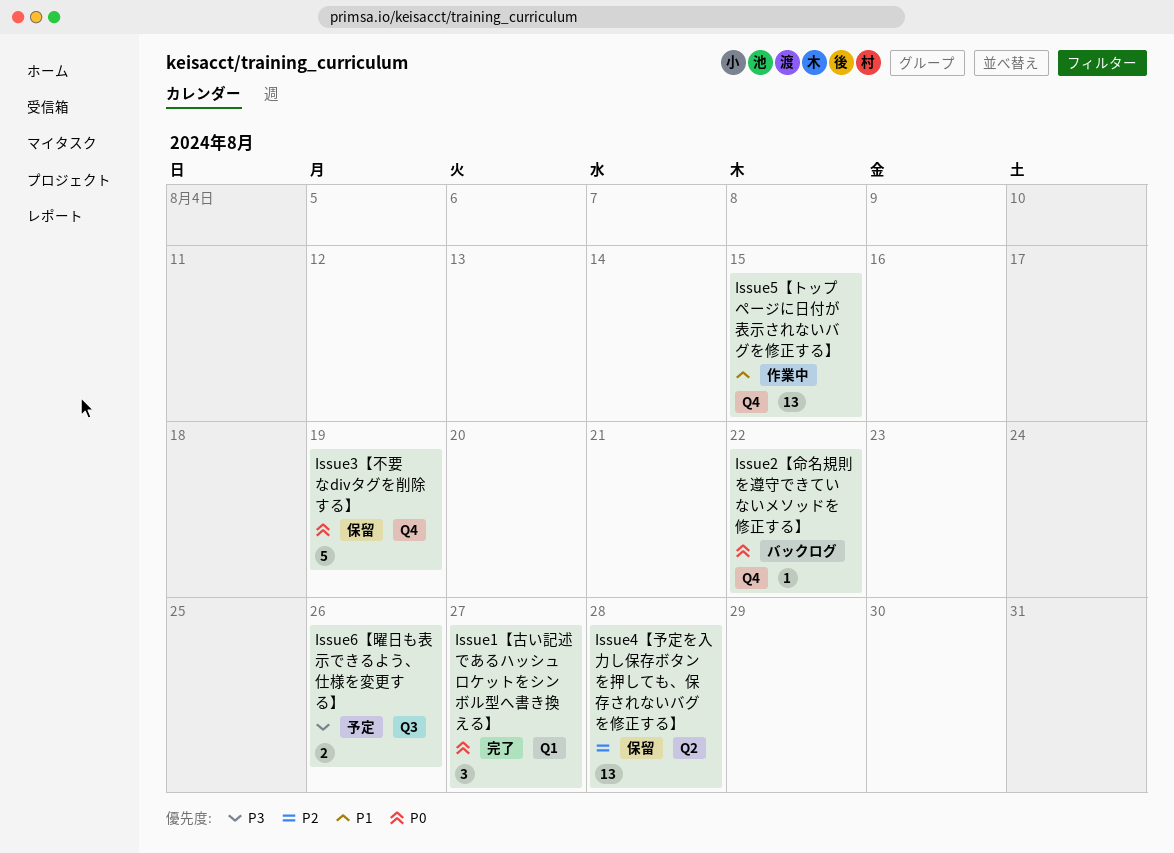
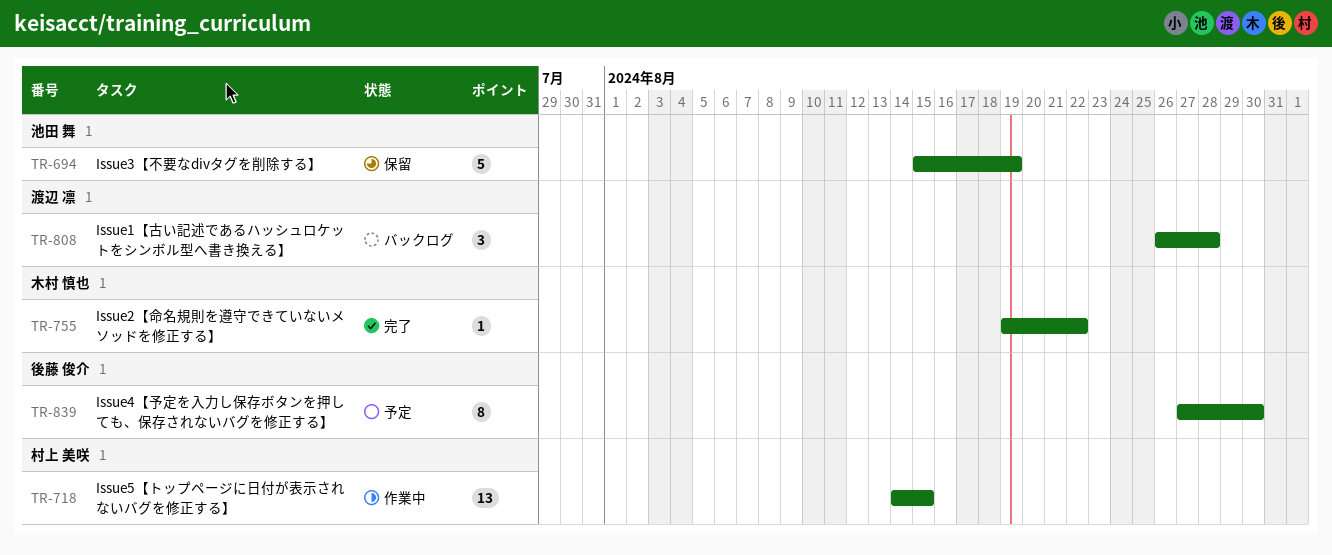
Issue1【古い記述であるハッシュロケットをシンボル型へ書き換える】, status: 完了 -> バックログ
Issue1【古い記述であるハッシュロケットをシンボル型へ書き換える】, due: Aug 27 -> Aug 28
Issue2【命名規則を遵守できていないメソッドを修正する】, status: バックログ -> 完了
Issue4【予定を入力し保存ボタンを押しても、保存されないバグを修正する】, status: 保留 -> 予定
Issue4【予定を入力し保存ボタンを押しても、保存されないバグを修正する】, estimate: 13 -> 8
Issue4【予定を入力し保存ボタンを押しても、保存されないバグを修正する】, due: Aug 28 -> Aug 30
Issue6【曜日も表示できるよう、仕様を変更する】: present -> none

